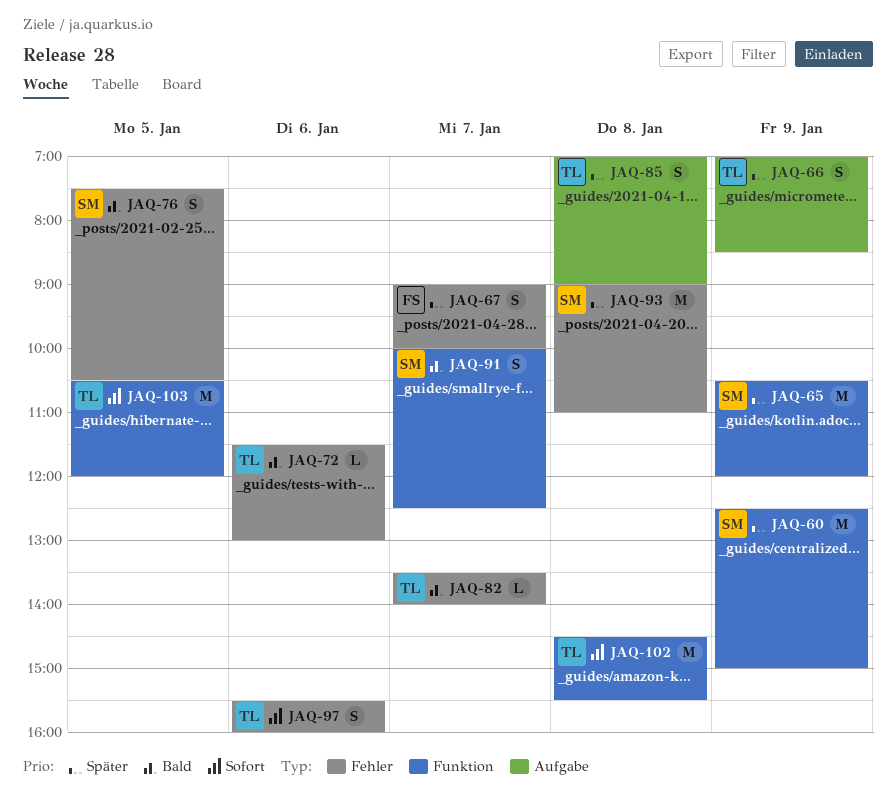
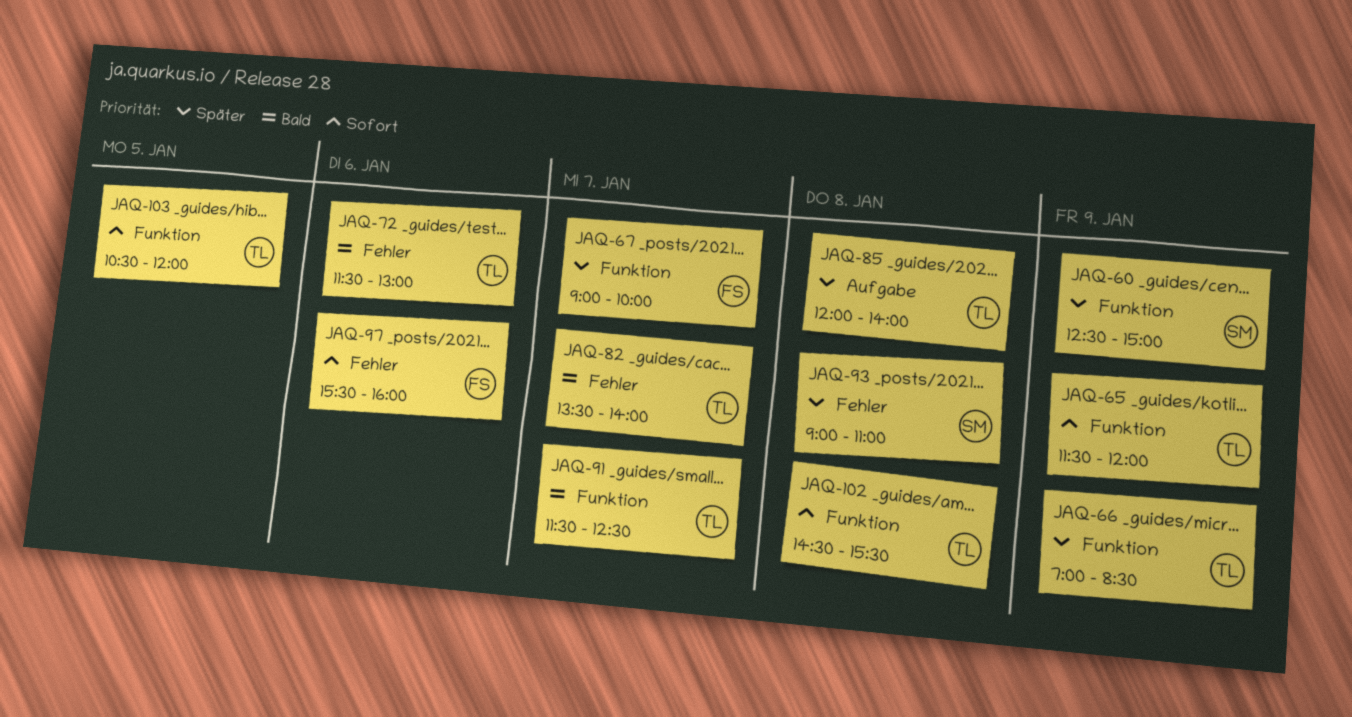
JAQ-65, owner: SM -> TL
JAQ-65, priority: Später -> Sofort
JAQ-65, begins: 10:30 -> 11:30
JAQ-66, label: Aufgabe -> Funktion
JAQ-67, label: Fehler -> Funktion
JAQ-76: present -> none
JAQ-85, begins: 07:00 -> 12:00
JAQ-85, ends: 09:00 -> 14:00
JAQ-91, owner: SM -> TL
JAQ-91, begins: 10:00 -> 11:30
JAQ-97, owner: TL -> FS

